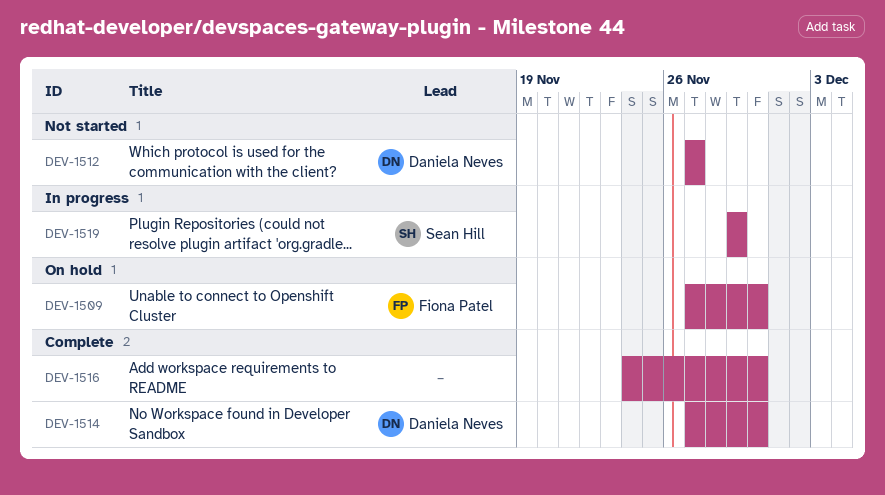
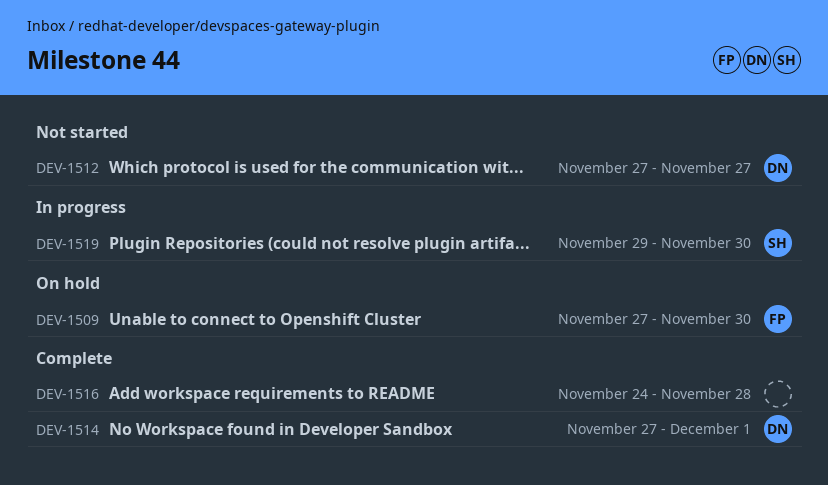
DEV-1514, due: Nov 30 -> Dec 1
DEV-1516, due: Nov 30 -> Nov 28
DEV-1519, due: Nov 29 -> Nov 30

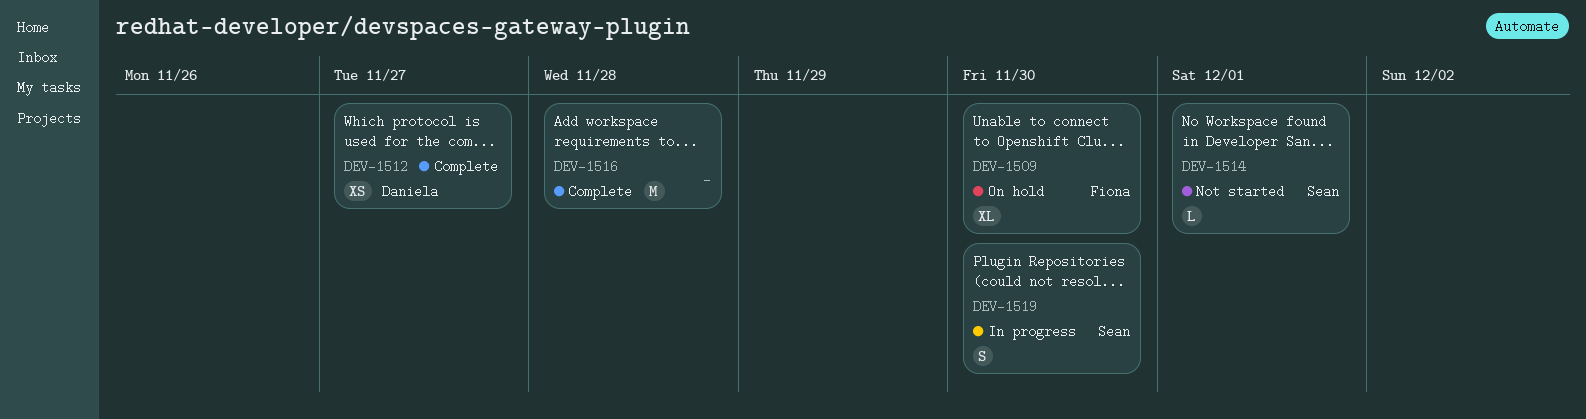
DEV-1512, status: Not started -> Complete
DEV-1514, status: Complete -> Not started
DEV-1514, owner: Daniela -> Sean

